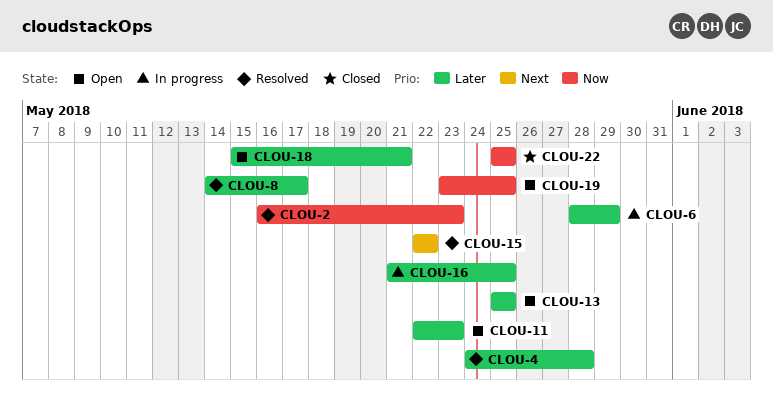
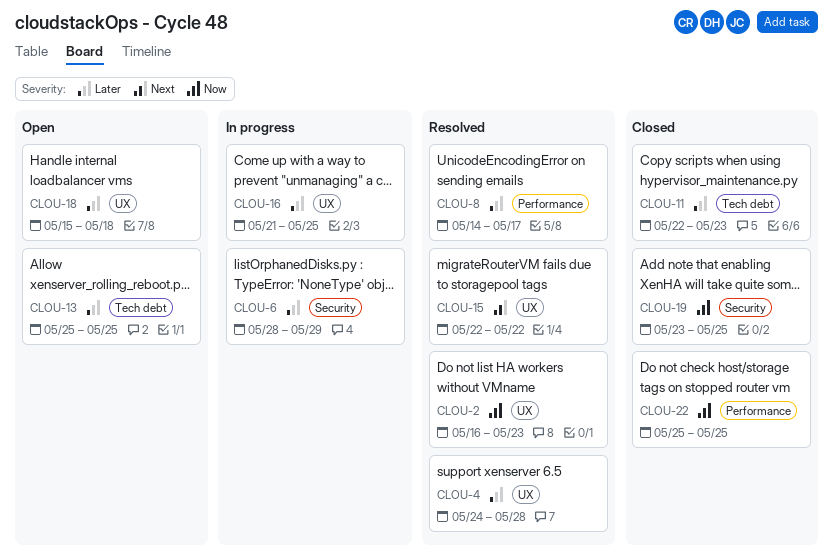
CLOU-11, status: Open -> Closed
CLOU-18, due: May 21 -> May 18
CLOU-19, status: Open -> Closed

